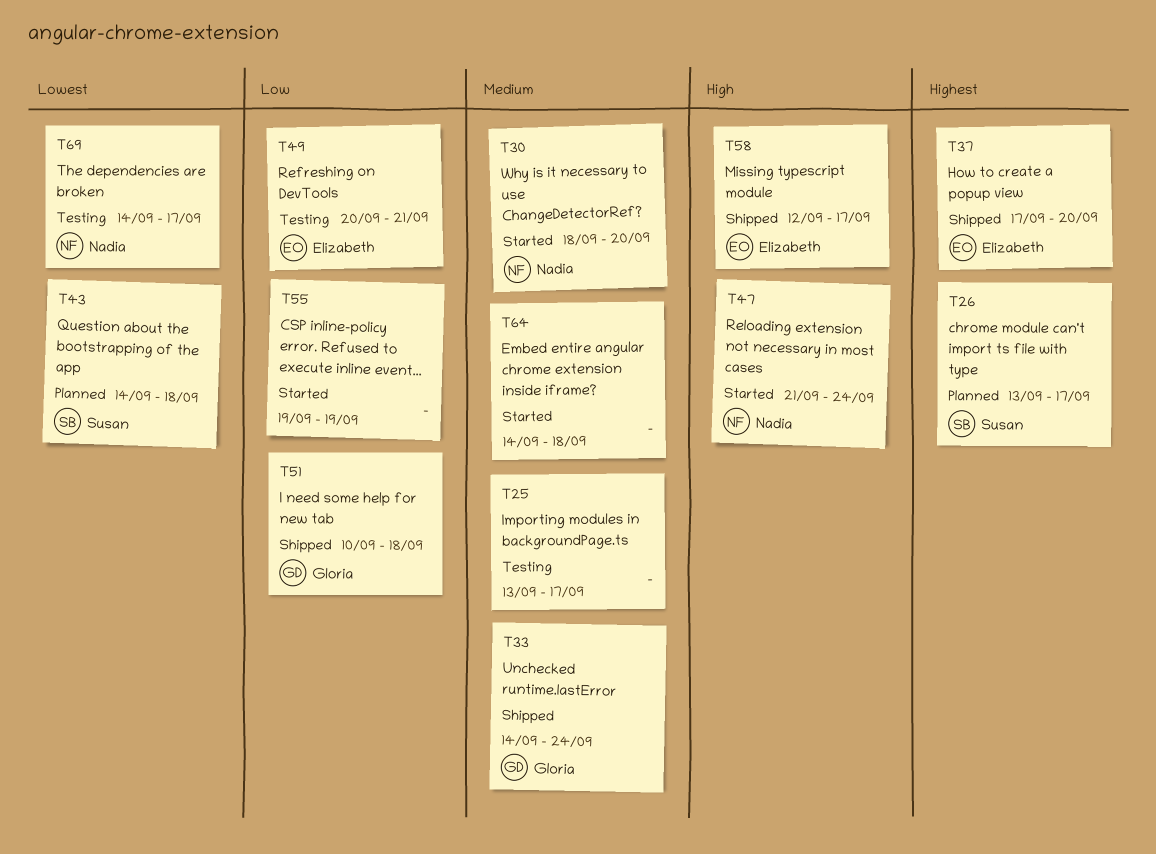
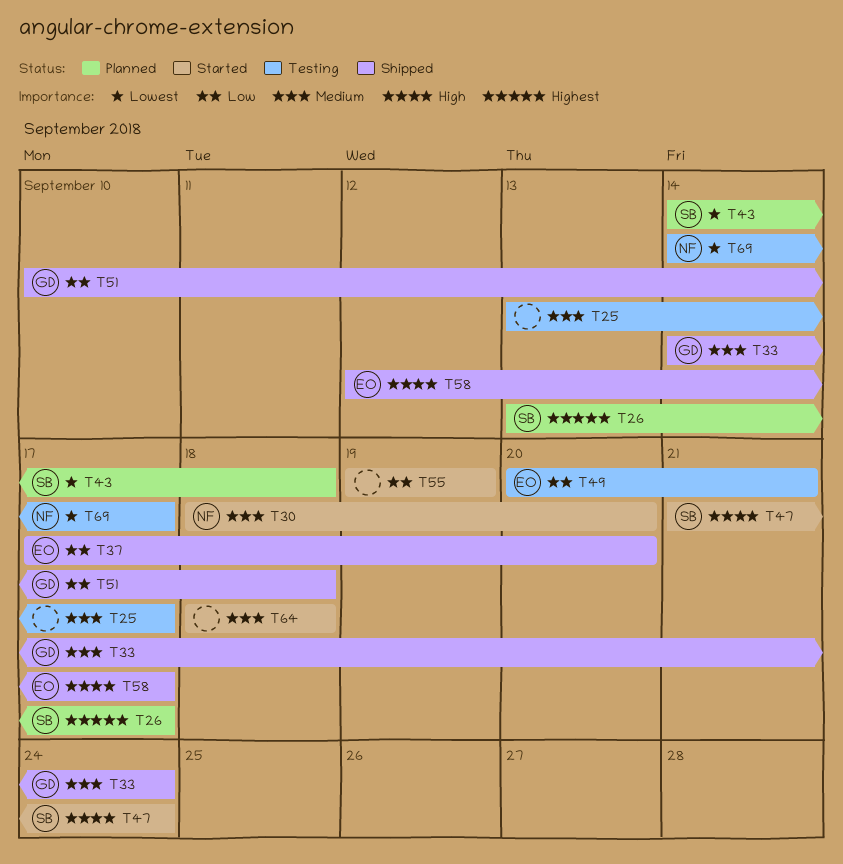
T37, priority: Highest -> Low
T47, owner: Nadia -> Susan
T64, start: Sep 14 -> Sep 18

